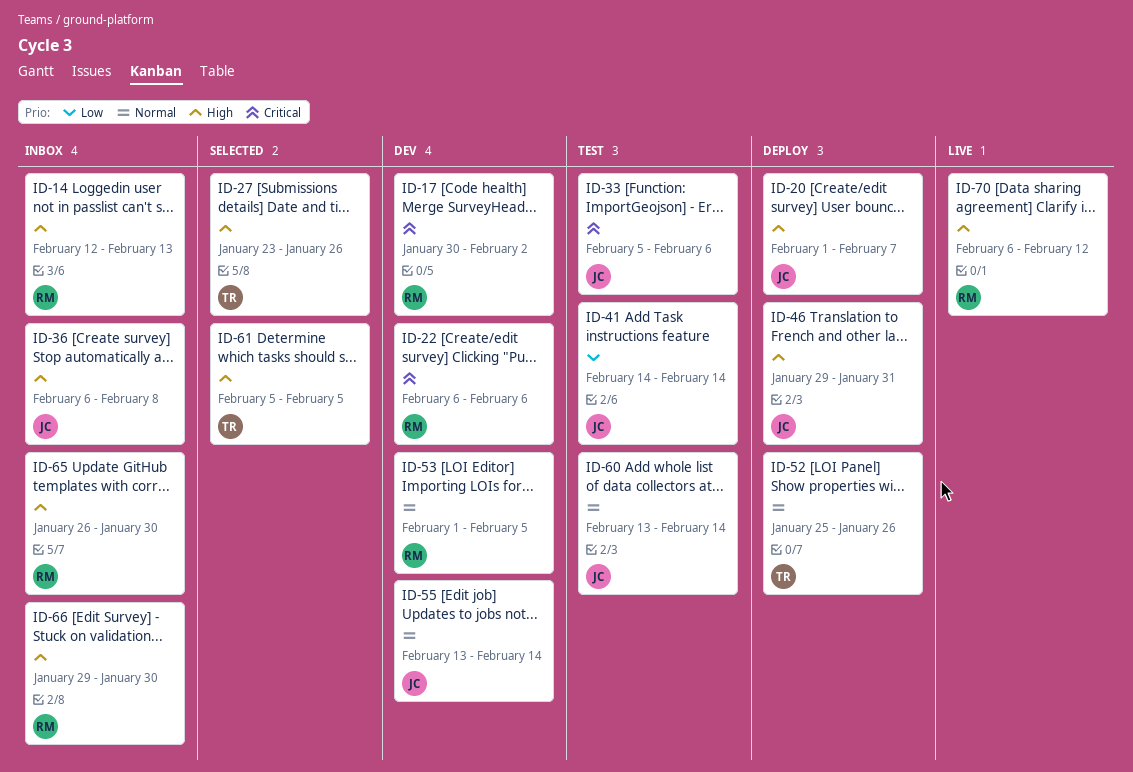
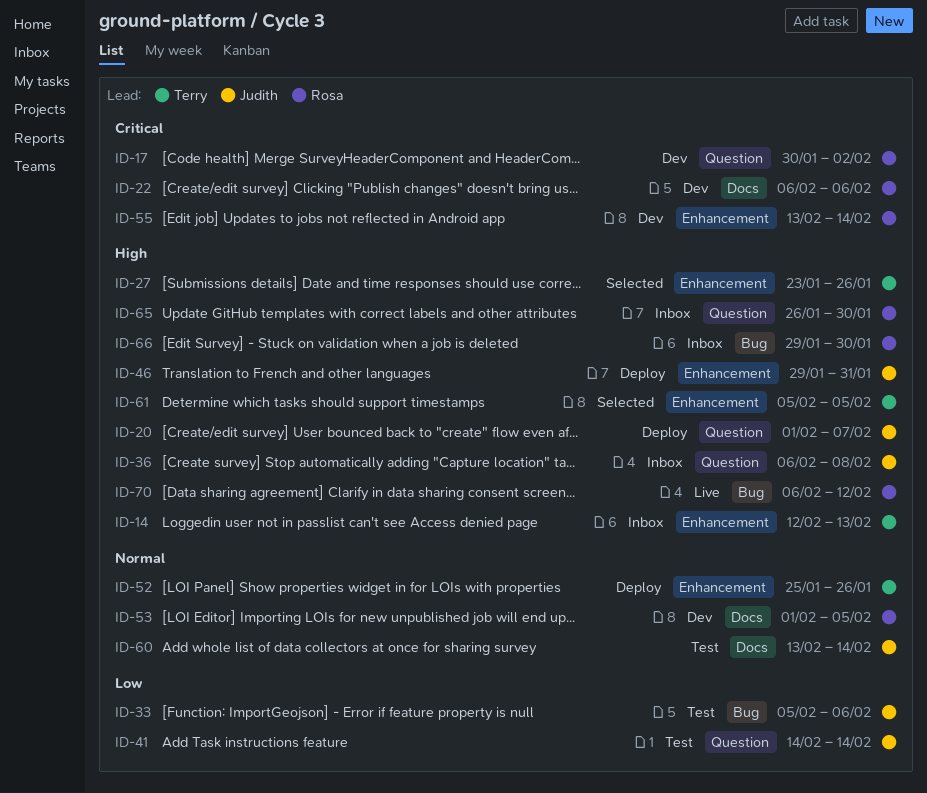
ID-14, owner: Rosa -> Terry
ID-33, priority: Critical -> Low
ID-55, owner: Judith -> Rosa
ID-55, priority: Normal -> Critical

